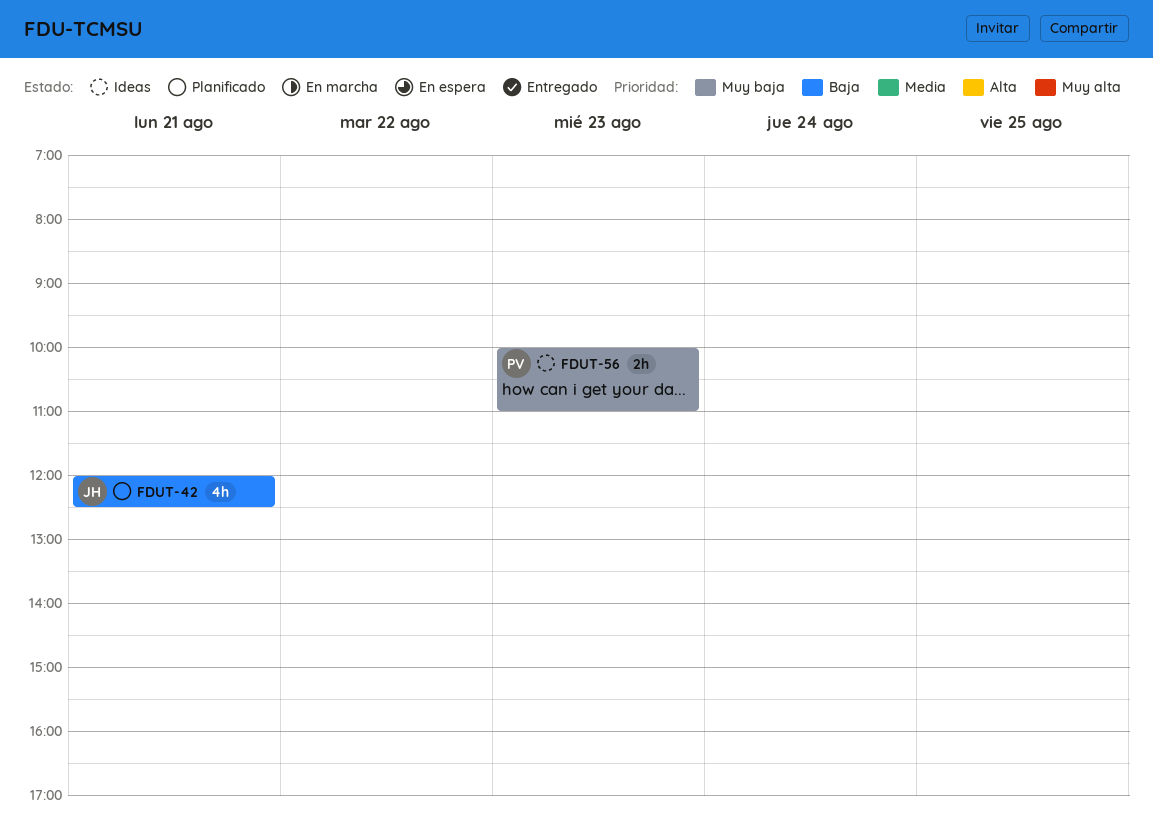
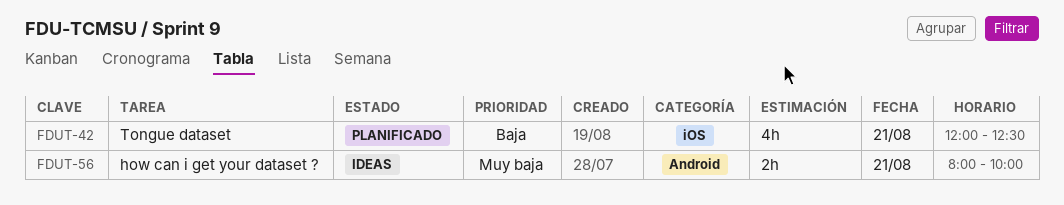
FDUT-56, day: Aug 23 -> Aug 21
FDUT-56, begins: 10:00 -> 08:00
FDUT-56, ends: 11:00 -> 10:00

